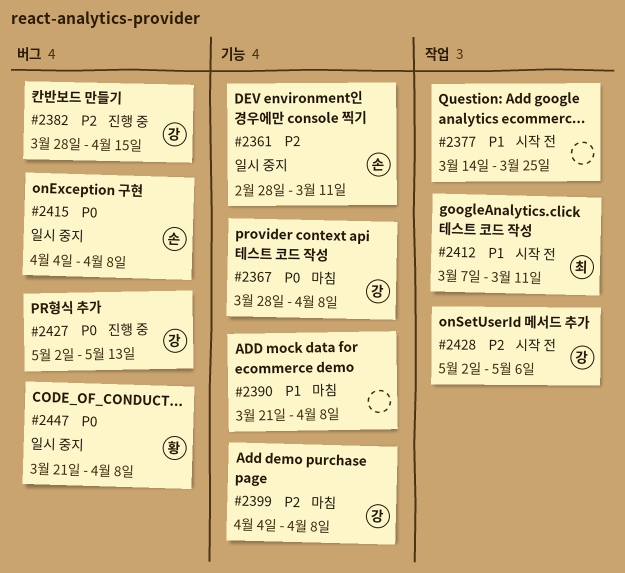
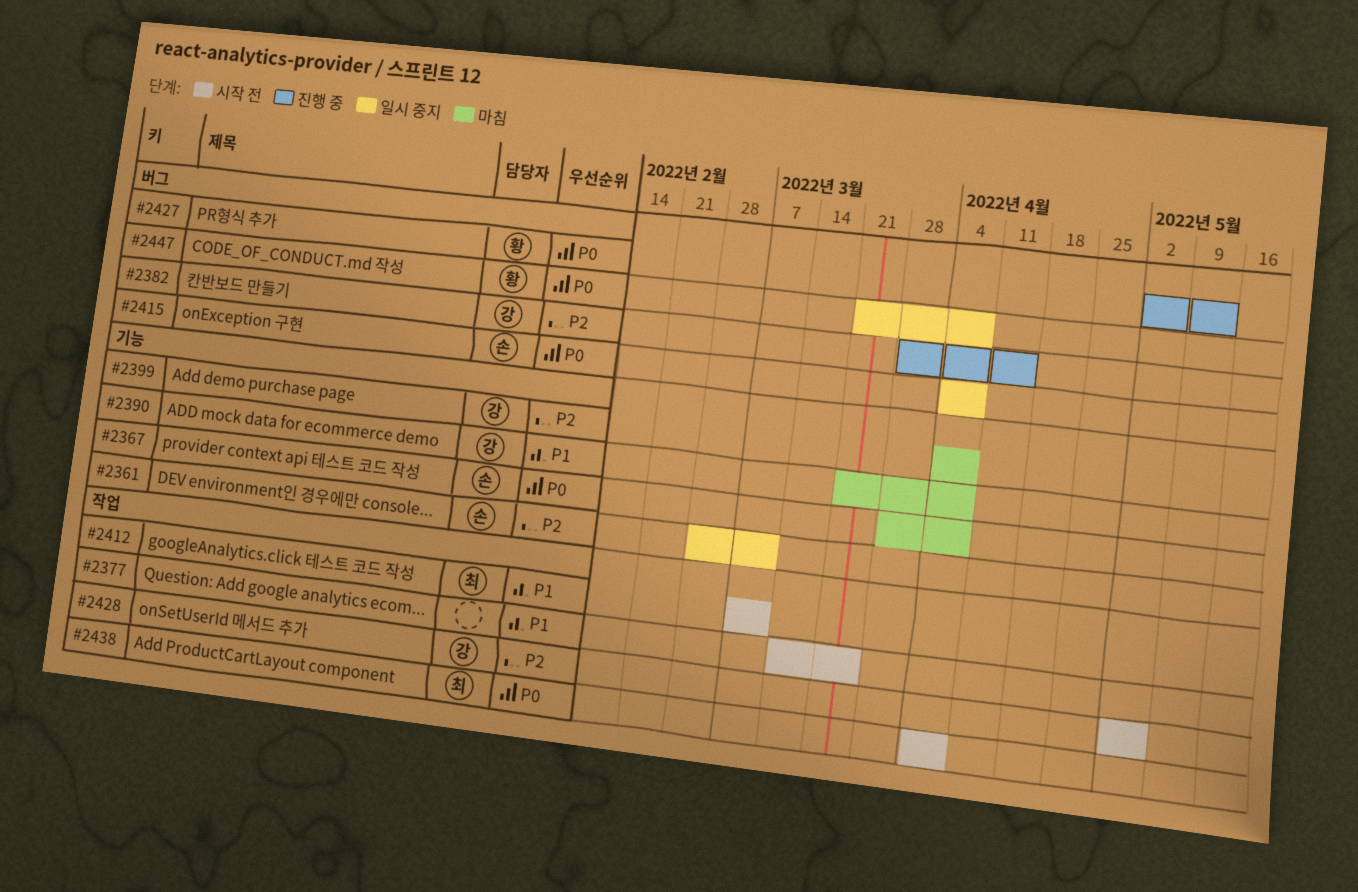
#2367, owner: 강 -> 손
#2390, owner: none -> 강
#2427, owner: 강 -> 황
#2438: none -> present

